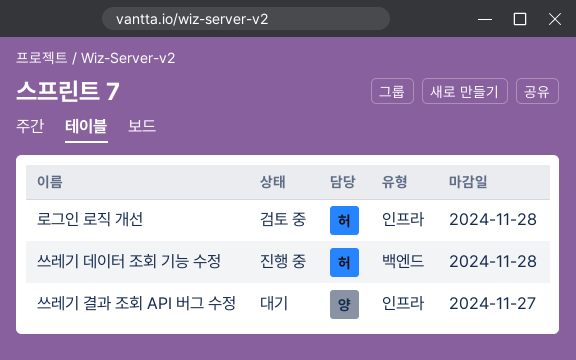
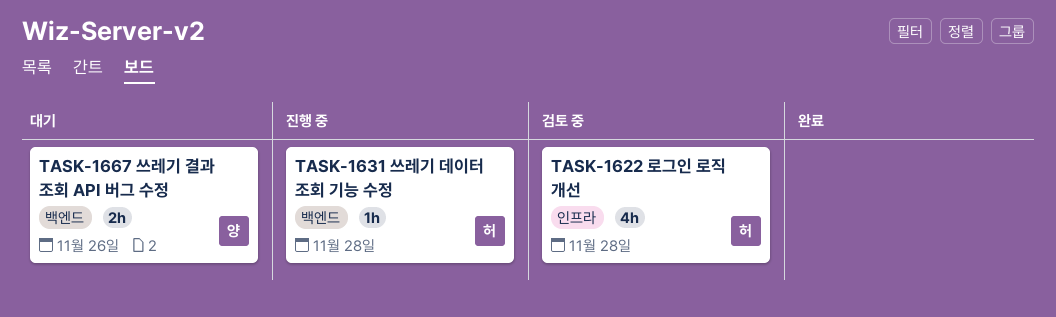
쓰레기 결과 조회 API 버그 수정, label: 인프라 -> 백엔드
쓰레기 결과 조회 API 버그 수정, due: Nov 27 -> Nov 26

